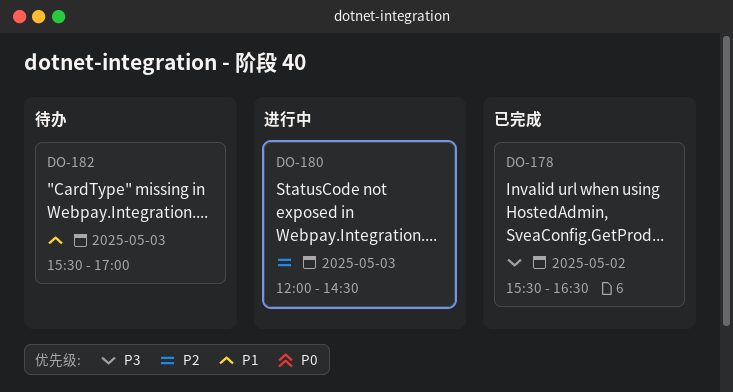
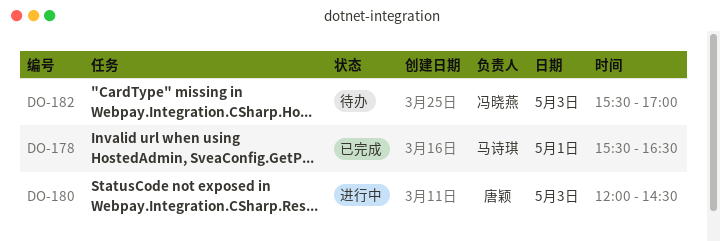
DO-178, day: May 2 -> May 1

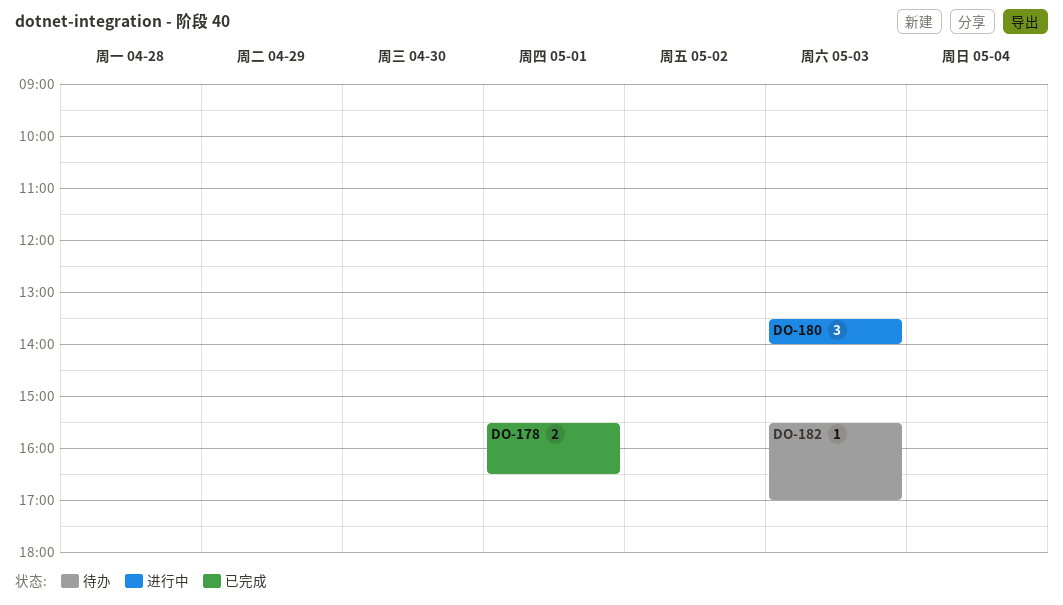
DO-180, begins: 12:00 -> 13:30
DO-180, ends: 14:30 -> 14:00

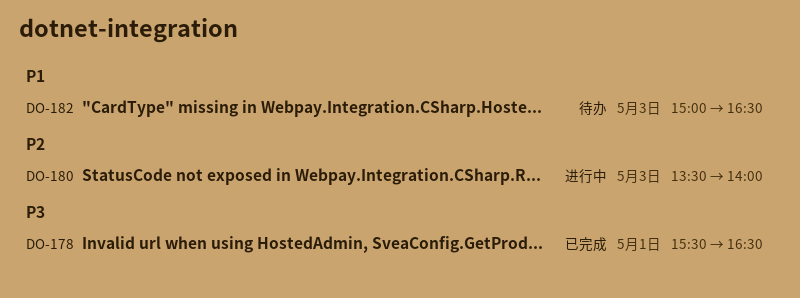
DO-182, begins: 15:30 -> 15:00
DO-182, ends: 17:00 -> 16:30

